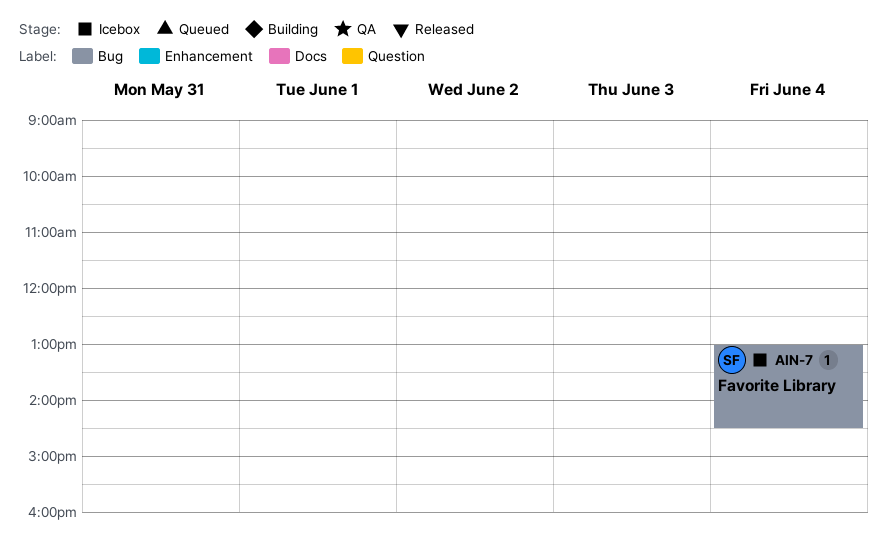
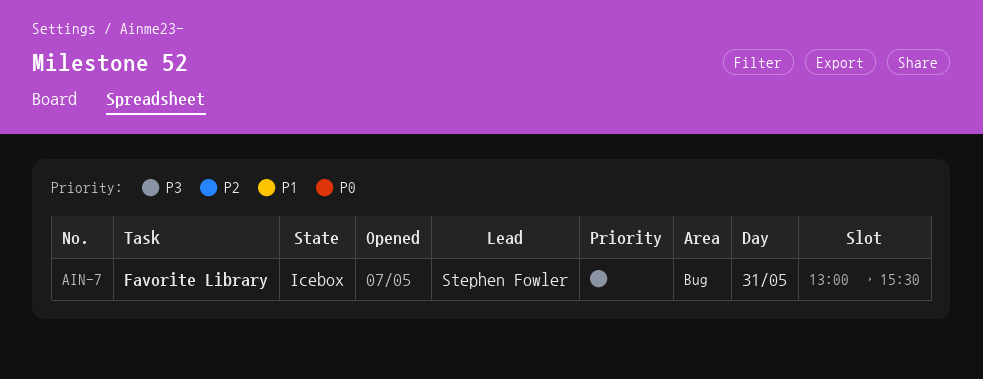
AIN-7, day: Jun 4 -> May 31
AIN-7, ends: 14:30 -> 15:30

